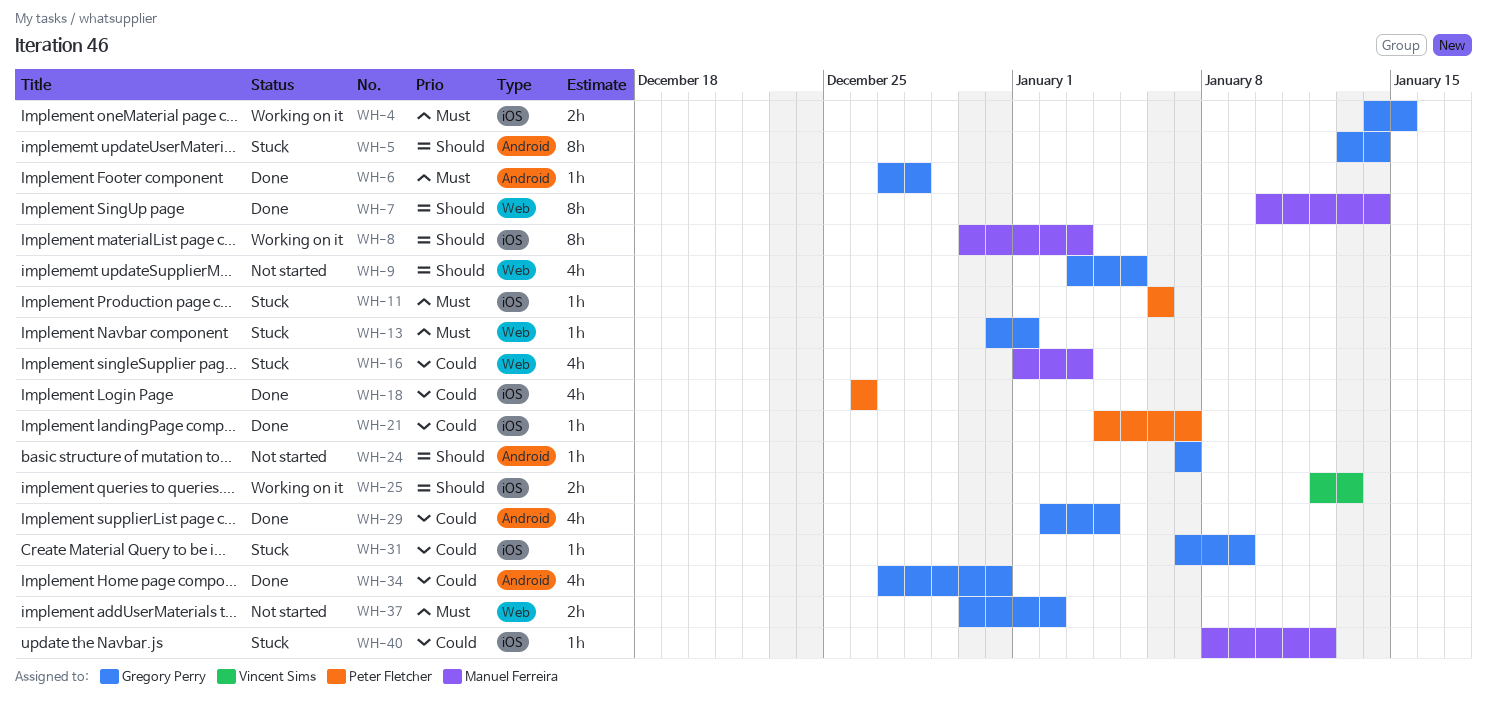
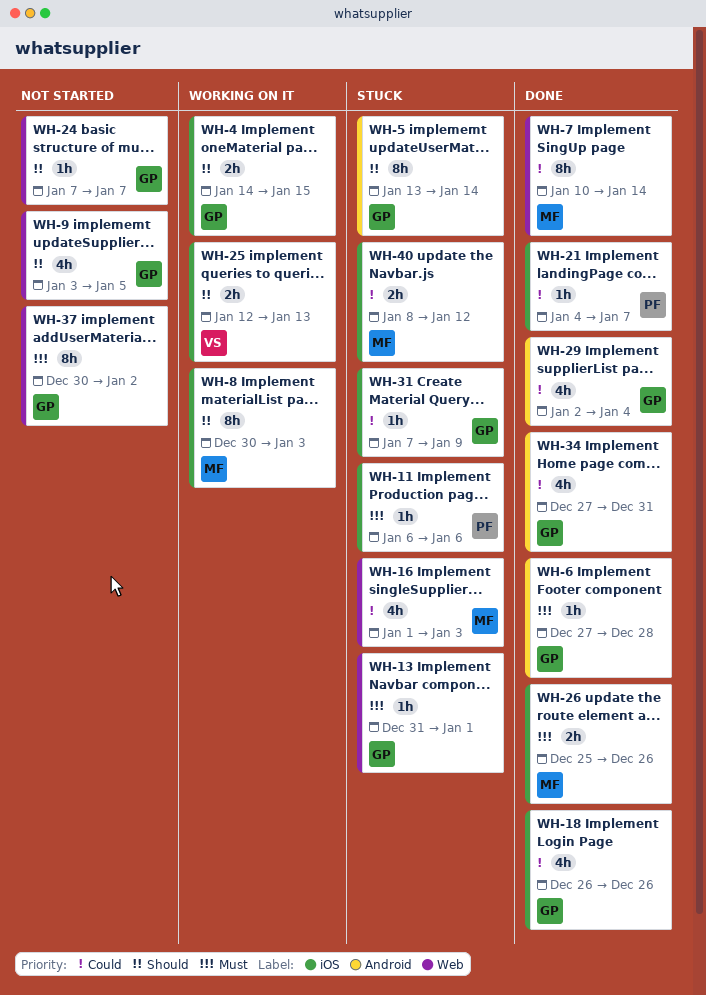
WH-4, priority: Must -> Should
WH-7, priority: Should -> Could
WH-18, owner: Peter Fletcher -> Gregory Perry
WH-24, label: Android -> Web
WH-26: none -> present
WH-37, estimate: 2h -> 8h
WH-40, estimate: 1h -> 2h

